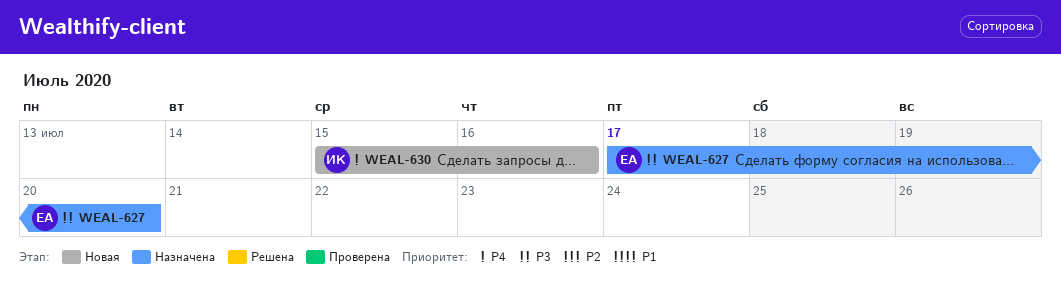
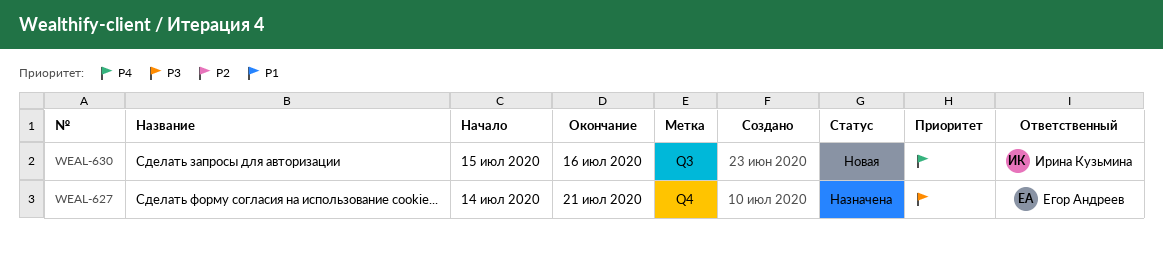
WEAL-627, start: Jul 17 -> Jul 14
WEAL-627, due: Jul 20 -> Jul 21

